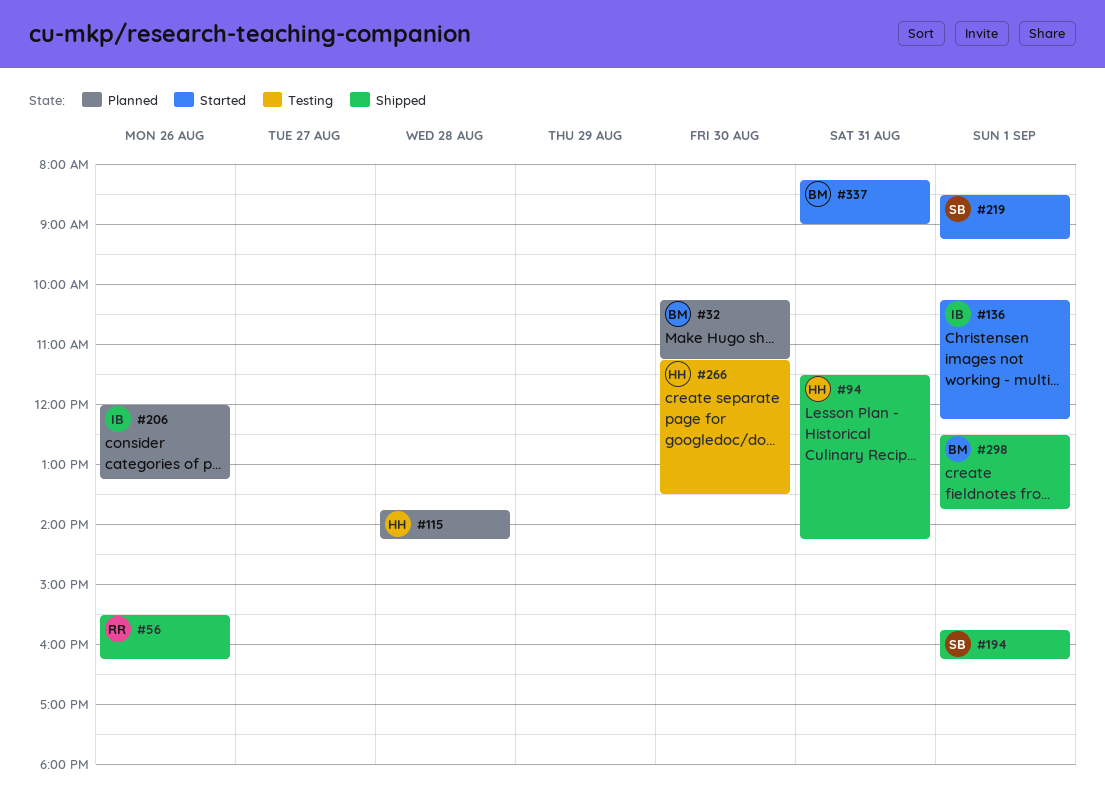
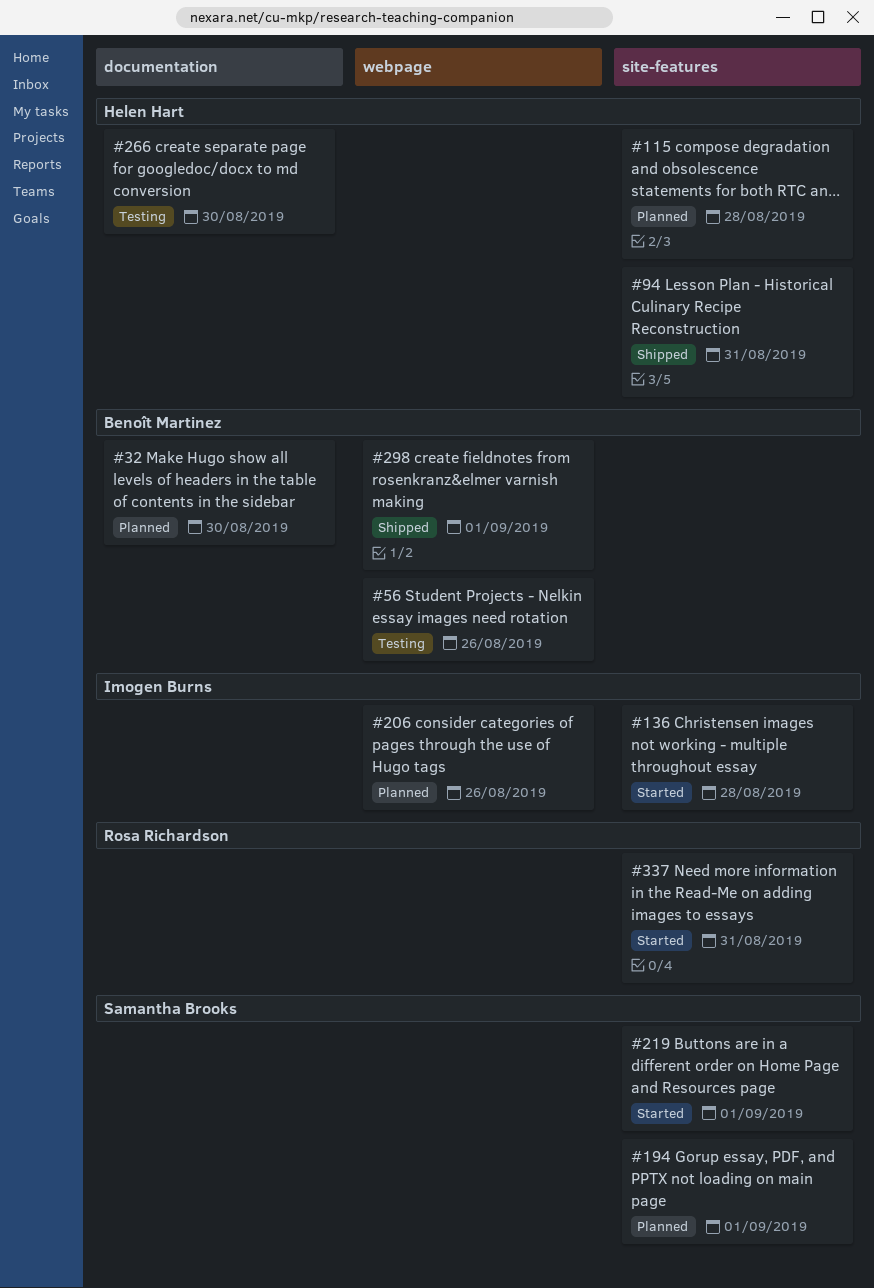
#56, status: Shipped -> Testing
#56, owner: Rosa Richardson -> Benoît Martinez
#136, day: Sep 1 -> Aug 28
#194, status: Shipped -> Planned
#337, owner: Benoît Martinez -> Rosa Richardson

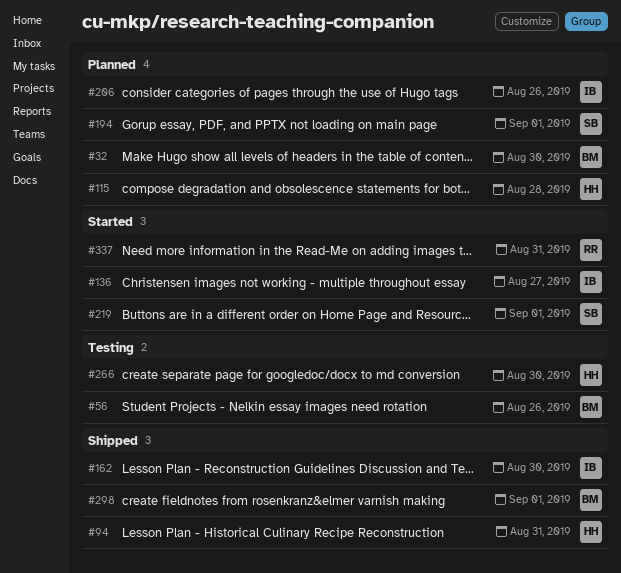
#136, day: Aug 28 -> Aug 27
#162: none -> present

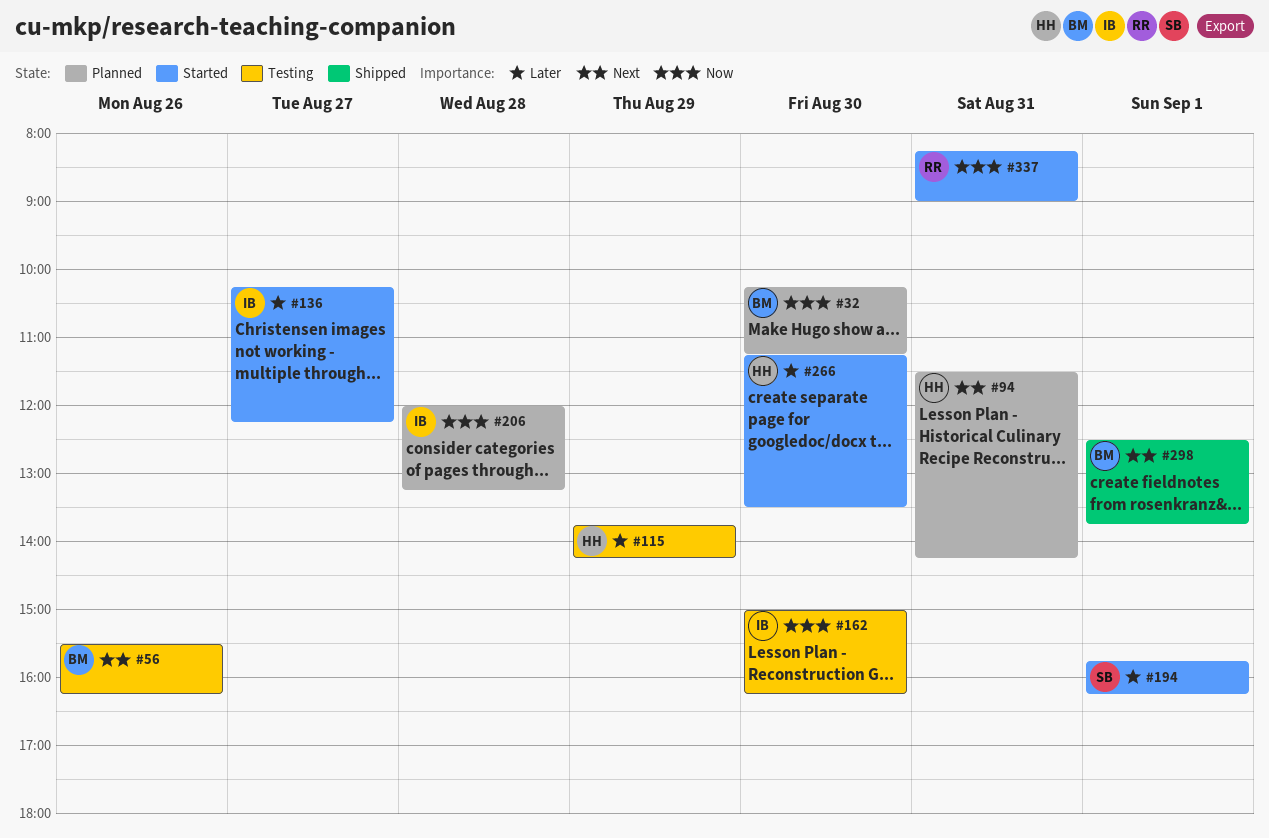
#94, status: Shipped -> Planned
#115, status: Planned -> Testing
#115, day: Aug 28 -> Aug 29
#162, status: Shipped -> Testing
#194, status: Planned -> Started
#206, day: Aug 26 -> Aug 28
#219: present -> none
#266, status: Testing -> Started

